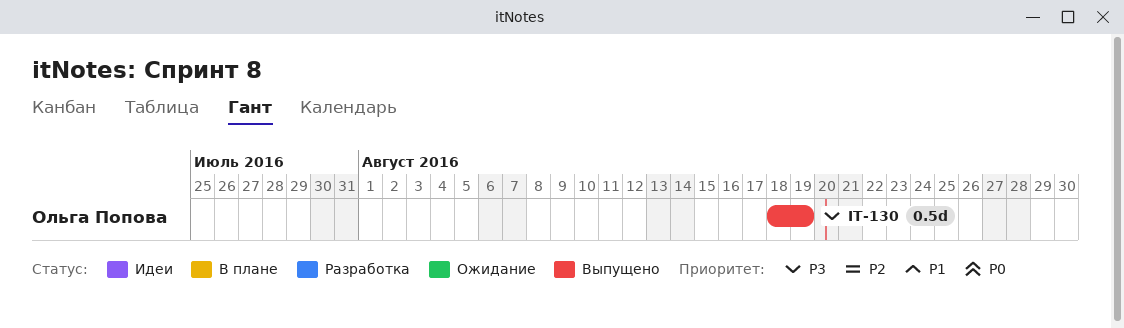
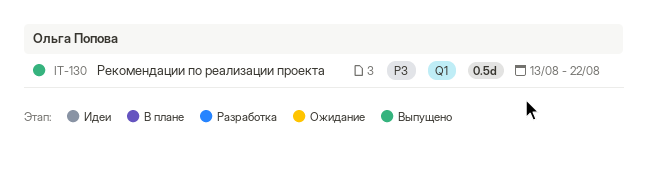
IT-130, start: Aug 18 -> Aug 13
IT-130, due: Aug 19 -> Aug 22

